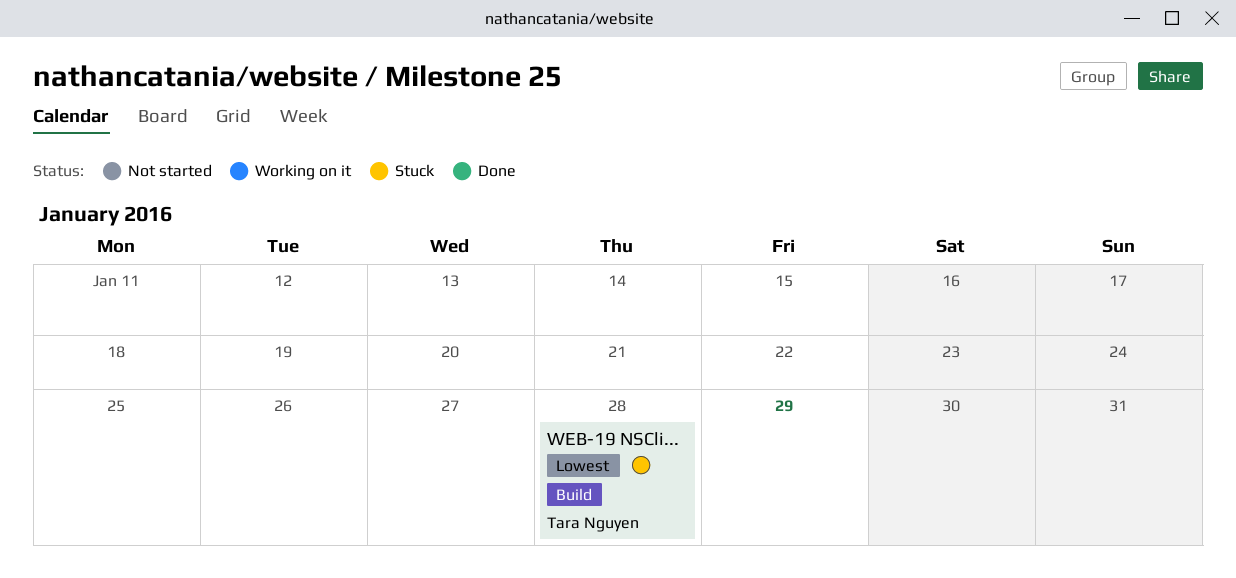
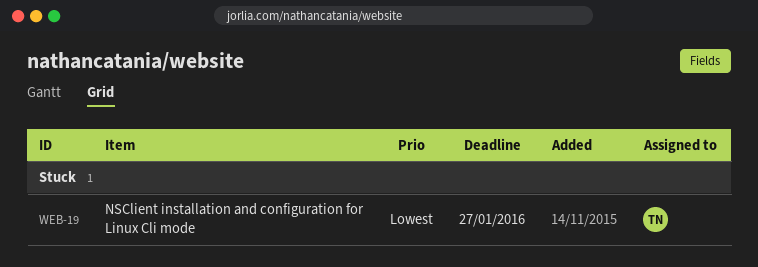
WEB-19, due: Jan 28 -> Jan 27

